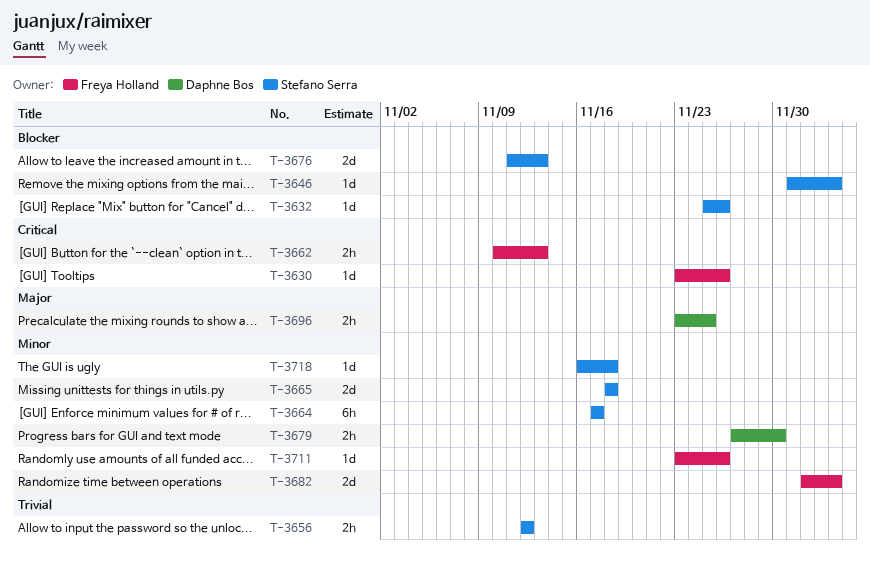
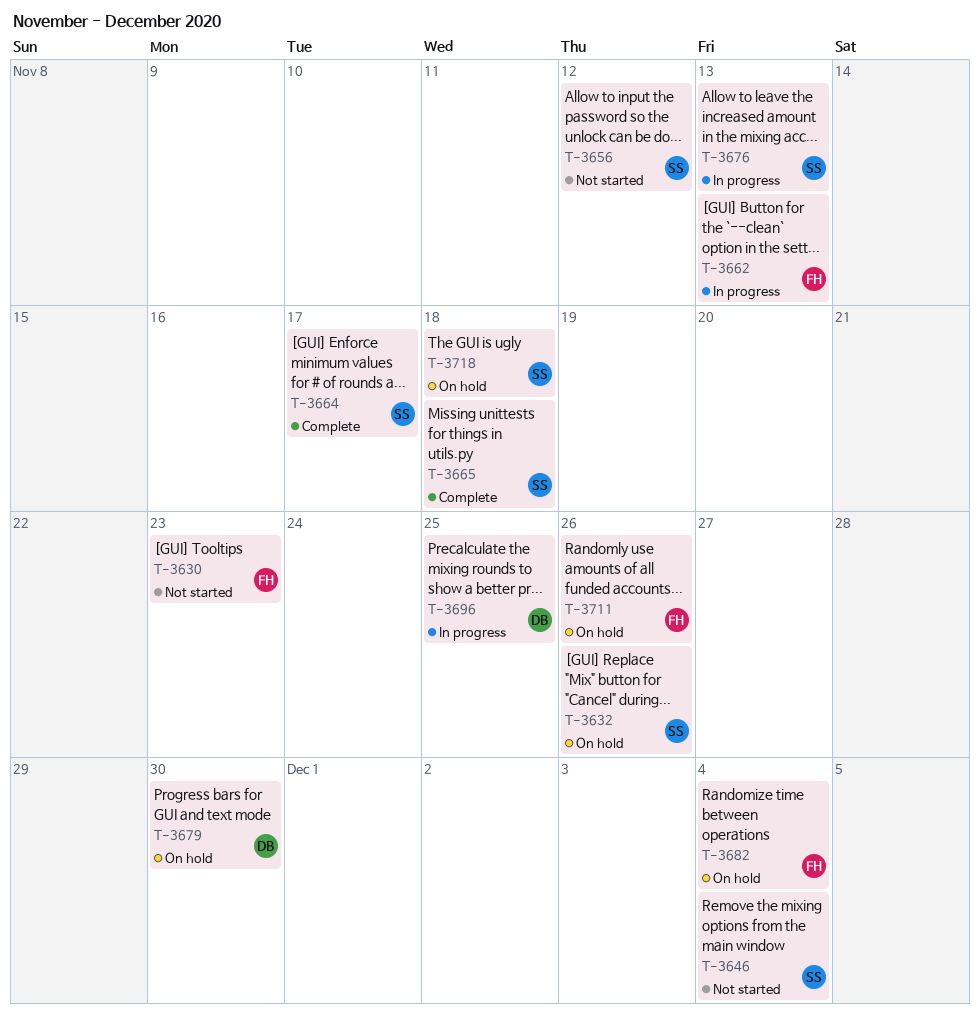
T-3630, due: Nov 26 -> Nov 23

